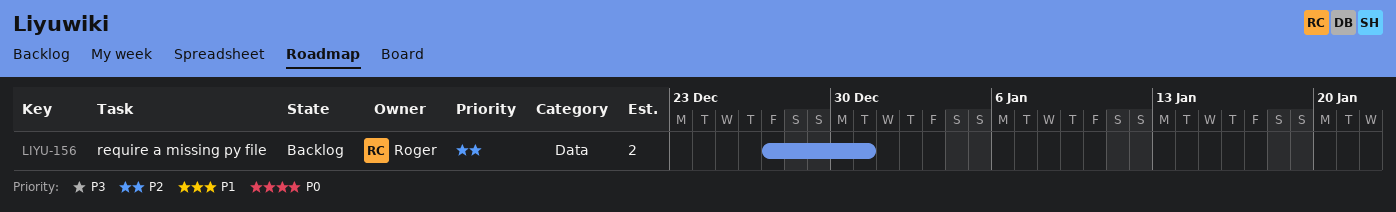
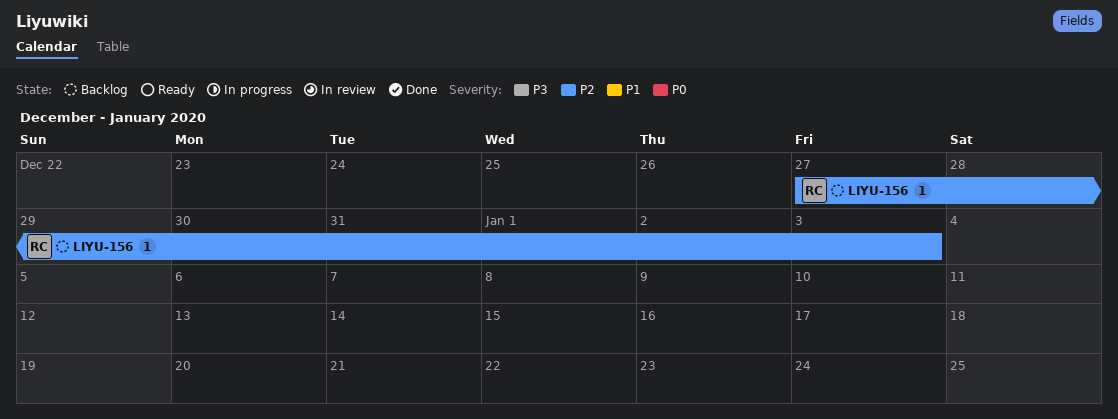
LIYU-156, estimate: 2 -> 1
LIYU-156, due: Dec 31 -> Jan 3

